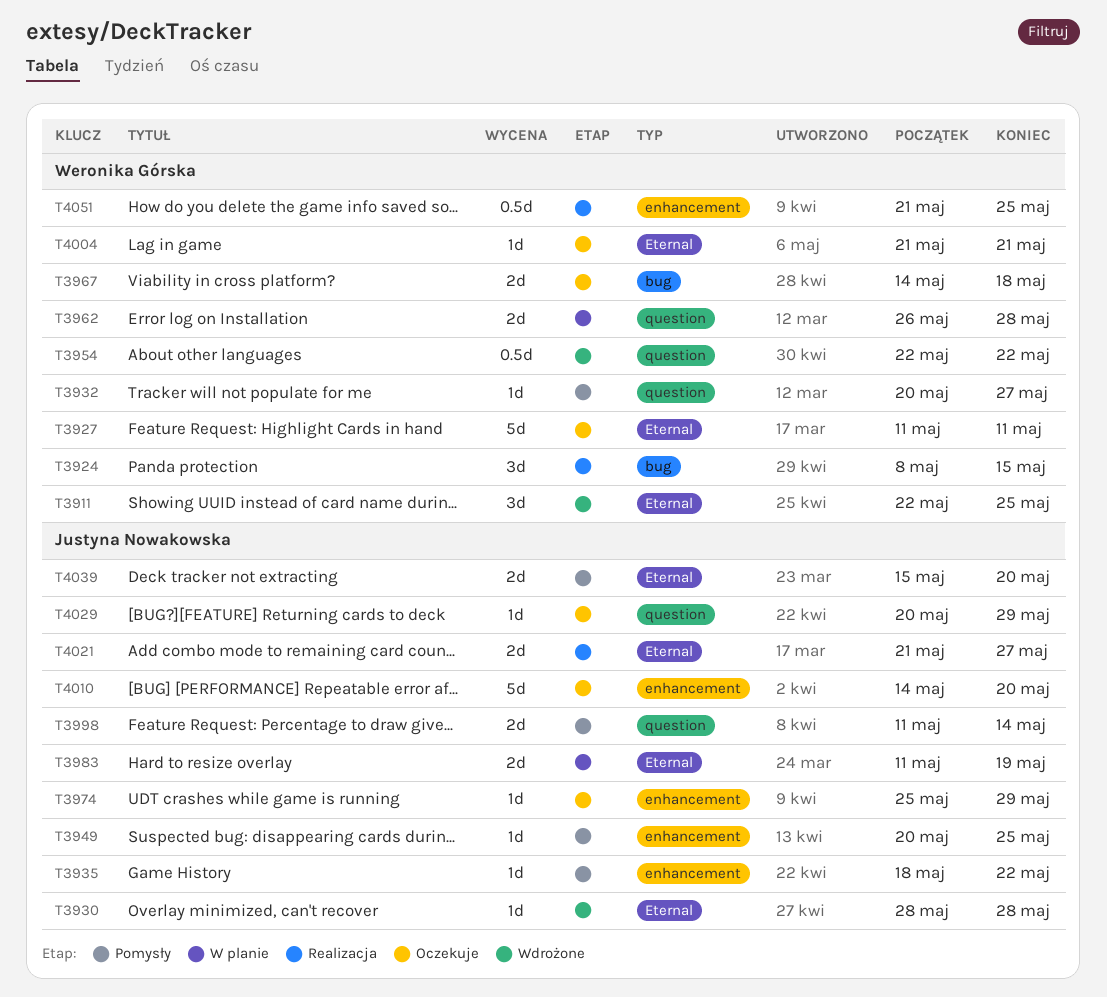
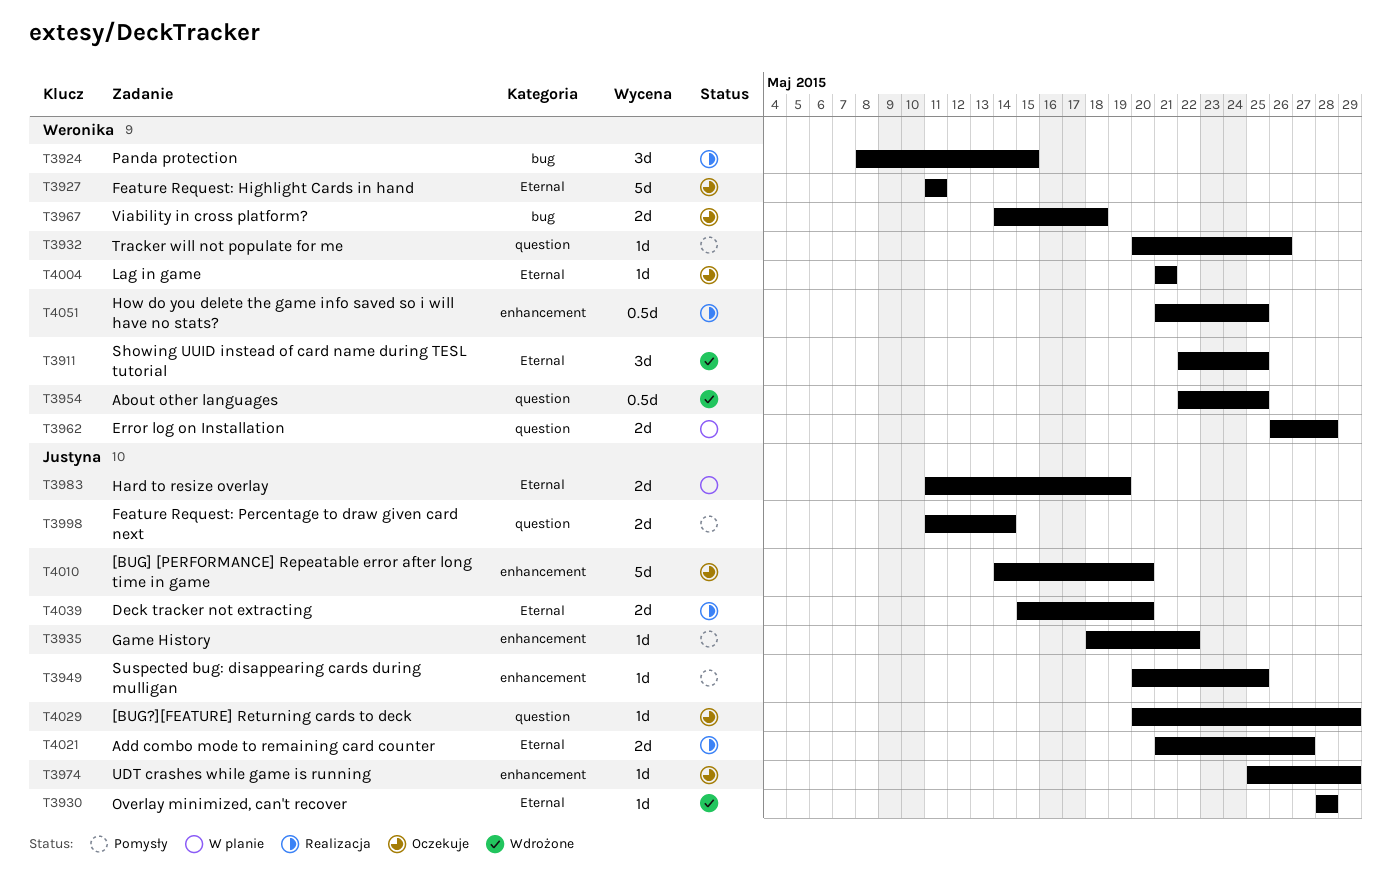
T3932, due: May 27 -> May 26
T3954, due: May 22 -> May 25
T4039, status: Pomysły -> Realizacja

